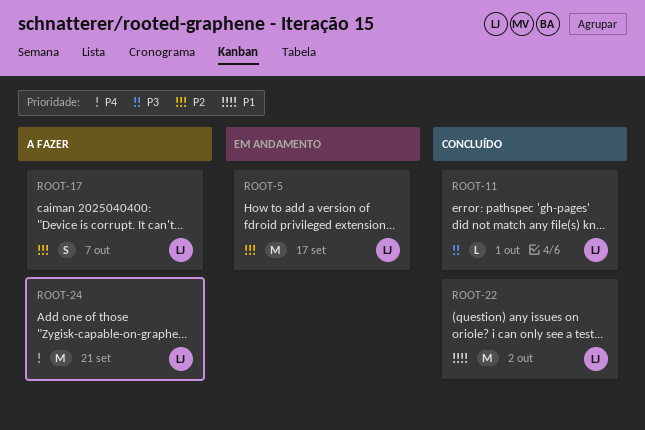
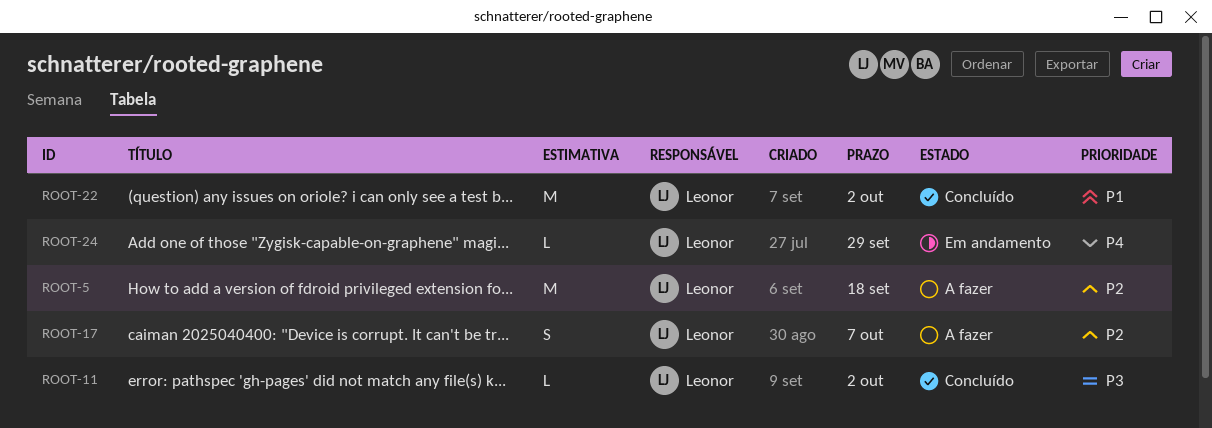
ROOT-5, status: Em andamento -> A fazer
ROOT-5, due: Sep 17 -> Sep 18
ROOT-11, due: Oct 1 -> Oct 2
ROOT-24, status: A fazer -> Em andamento
ROOT-24, estimate: M -> L
ROOT-24, due: Sep 21 -> Sep 29

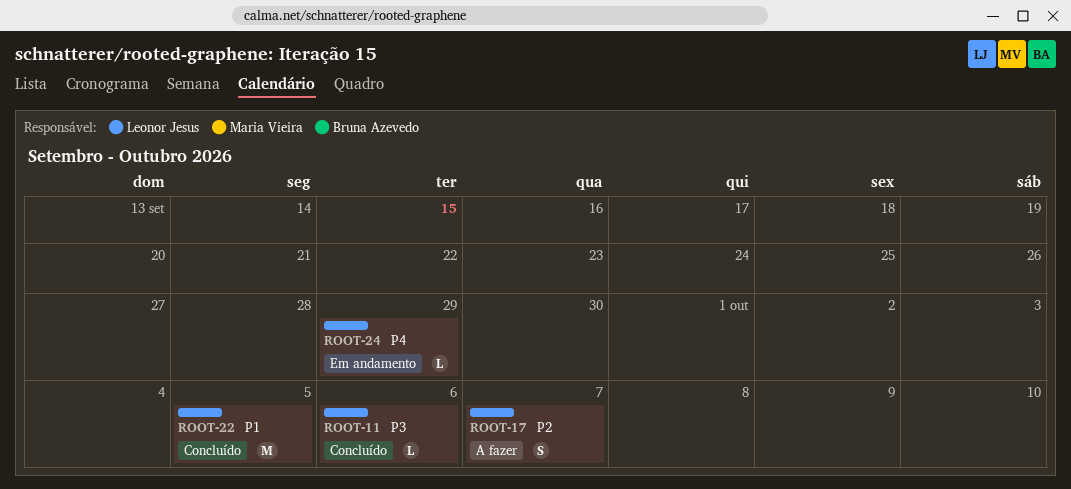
ROOT-5: present -> none
ROOT-11, due: Oct 2 -> Oct 6
ROOT-22, due: Oct 2 -> Oct 5

